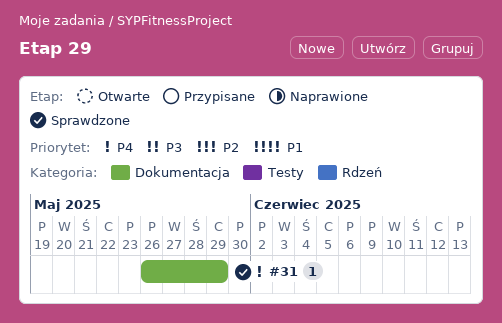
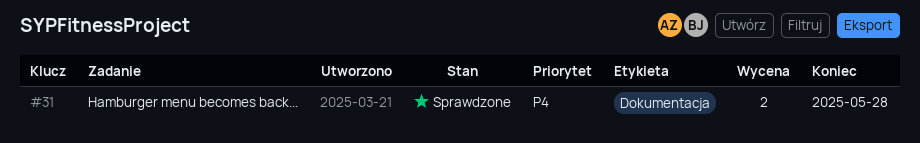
#31, estimate: 1 -> 2
#31, due: May 29 -> May 28

